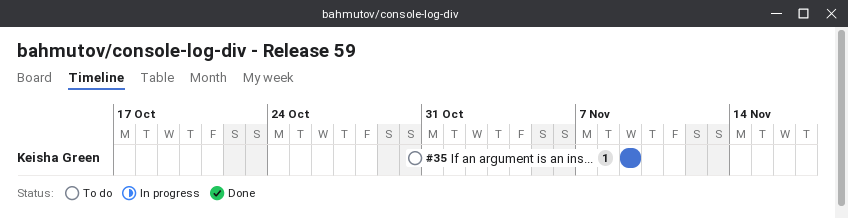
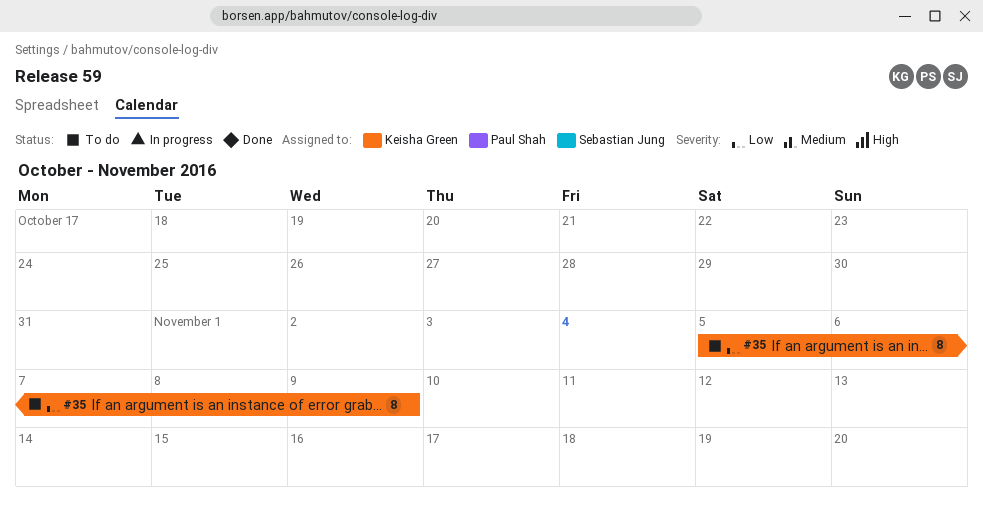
#35, estimate: 1 -> 8
#35, start: Nov 9 -> Nov 5

